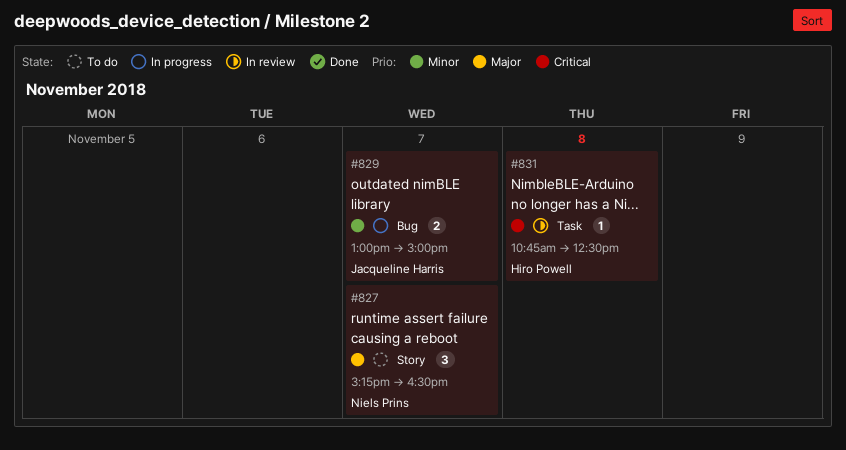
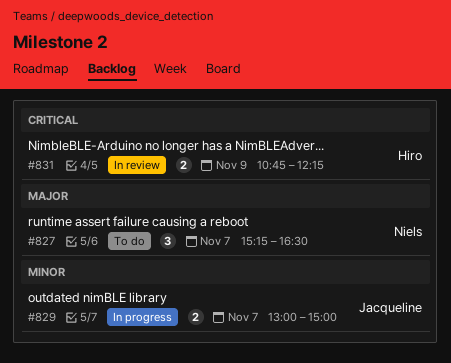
#831, estimate: 1 -> 2
#831, day: Nov 8 -> Nov 9
#831, ends: 12:30 -> 12:15

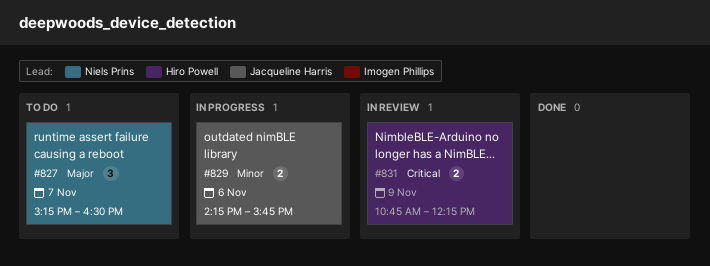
#829, day: Nov 7 -> Nov 6
#829, begins: 13:00 -> 14:15
#829, ends: 15:00 -> 15:45

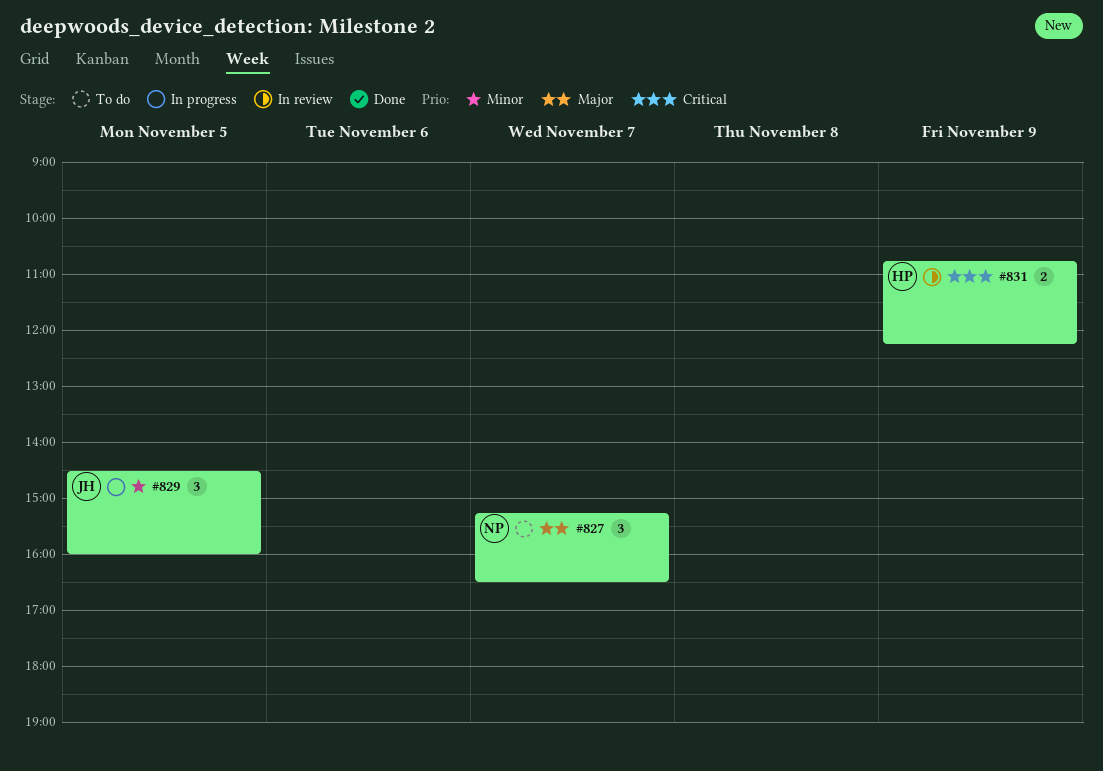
#829, estimate: 2 -> 3
#829, day: Nov 6 -> Nov 5
#829, begins: 14:15 -> 14:30
#829, ends: 15:45 -> 16:00

